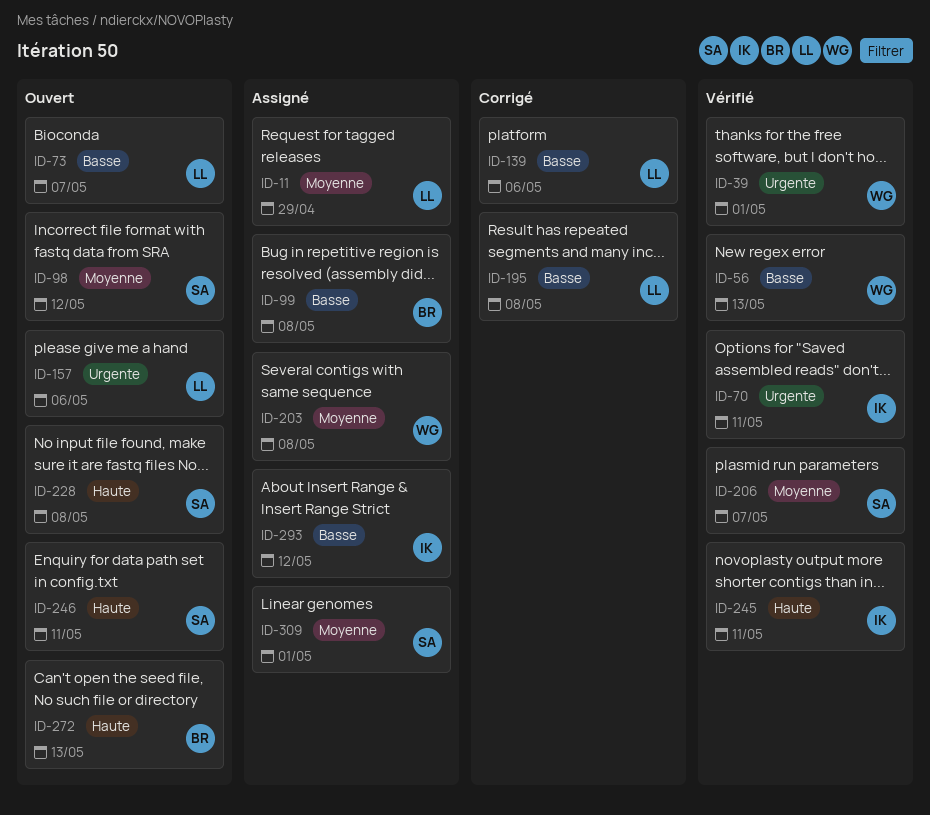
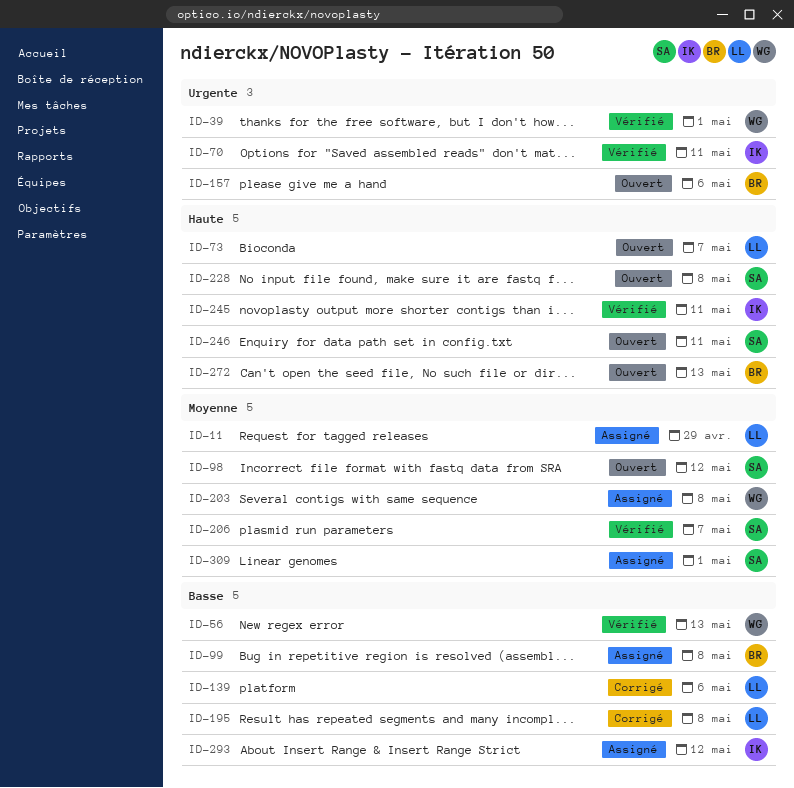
ID-73, priority: Basse -> Haute
ID-157, owner: LL -> BR

